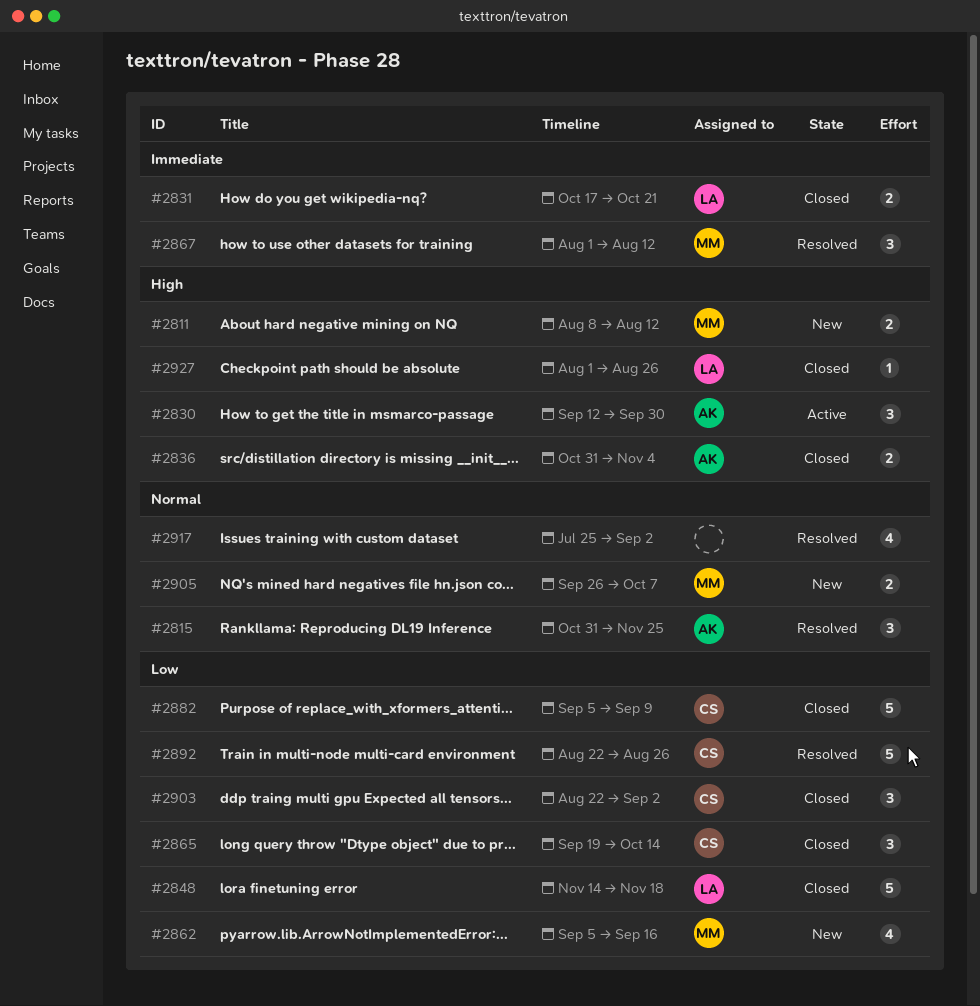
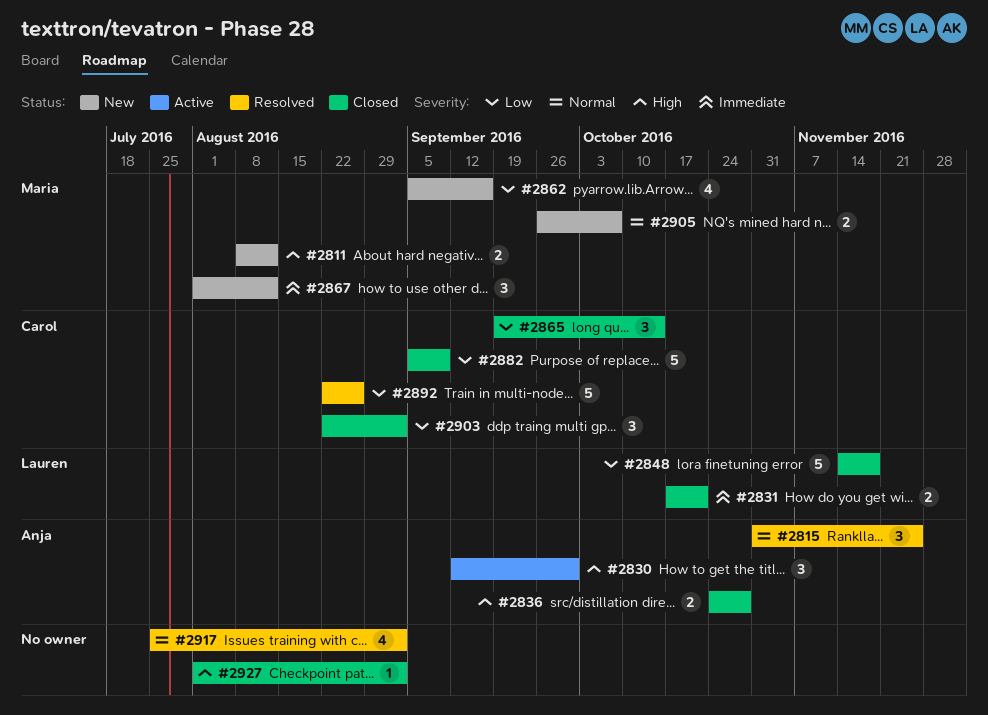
#2836, start: Oct 31 -> Oct 24
#2836, due: Nov 4 -> Oct 28
#2867, status: Resolved -> New
#2927, owner: Lauren -> none
#2927, due: Aug 26 -> Sep 2

